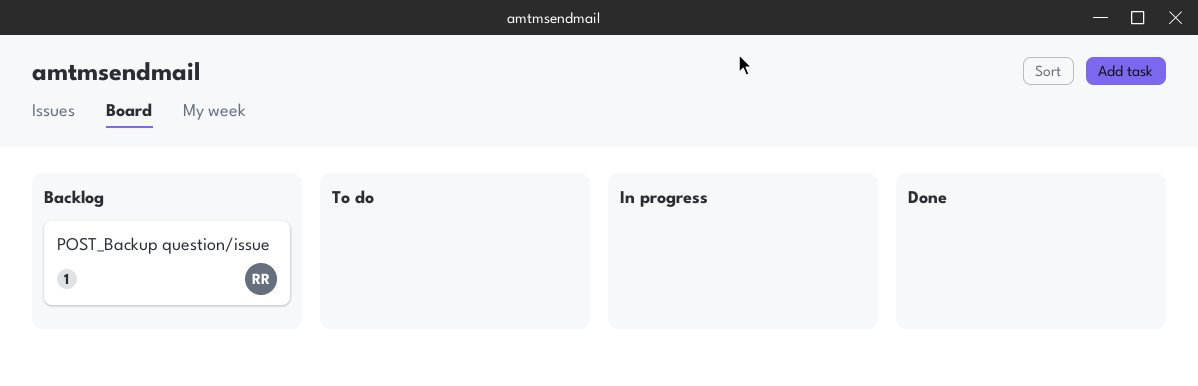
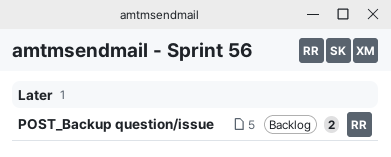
POST_Backup question/issue, estimate: 1 -> 2

